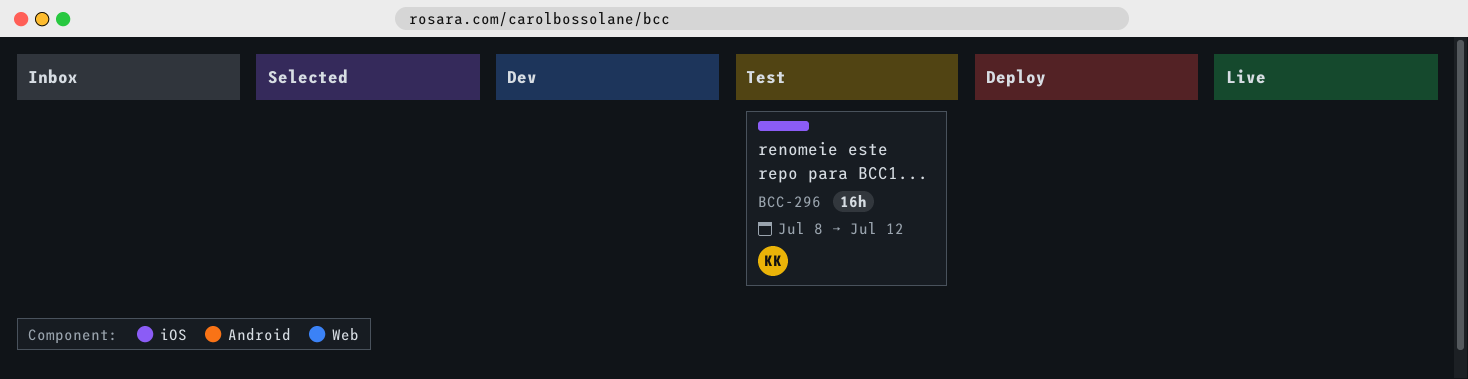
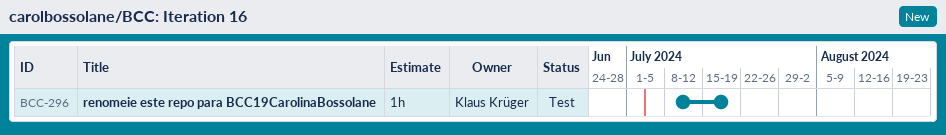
BCC-296, estimate: 16h -> 1h
BCC-296, due: Jul 12 -> Jul 19

